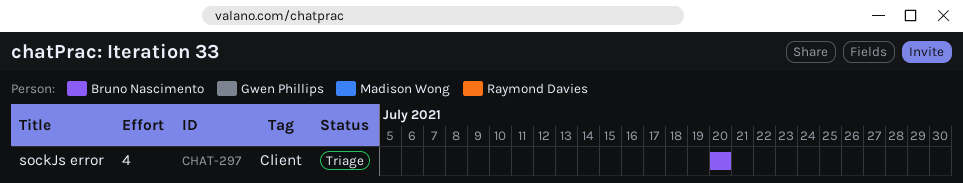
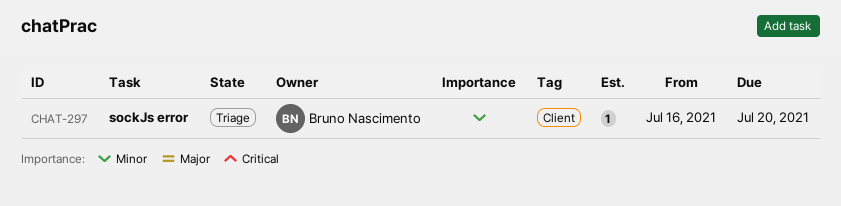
CHAT-297, estimate: 4 -> 1
CHAT-297, start: Jul 20 -> Jul 16

